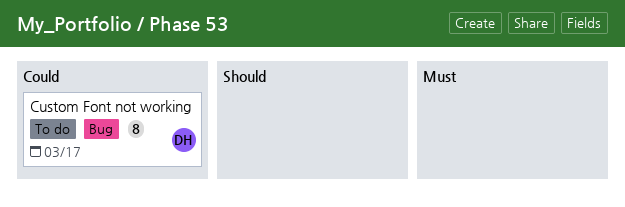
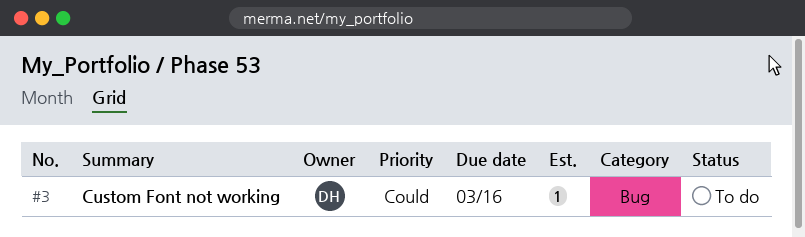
Custom Font not working, estimate: 8 -> 1
Custom Font not working, due: Mar 17 -> Mar 16

